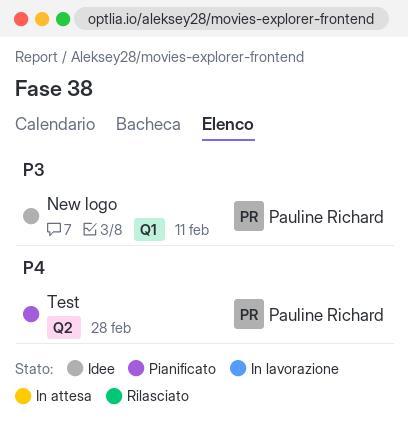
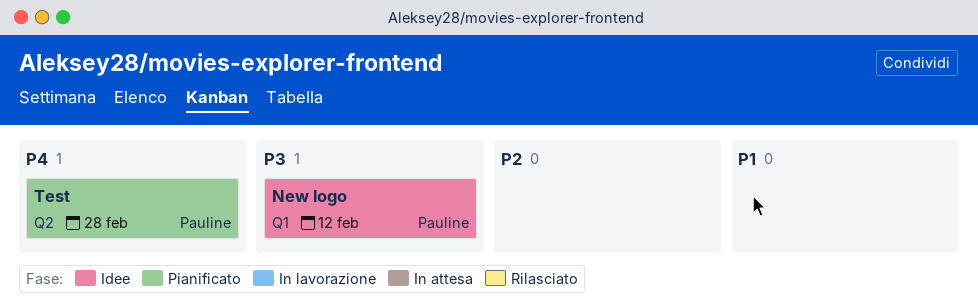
New logo, due: Feb 11 -> Feb 12

